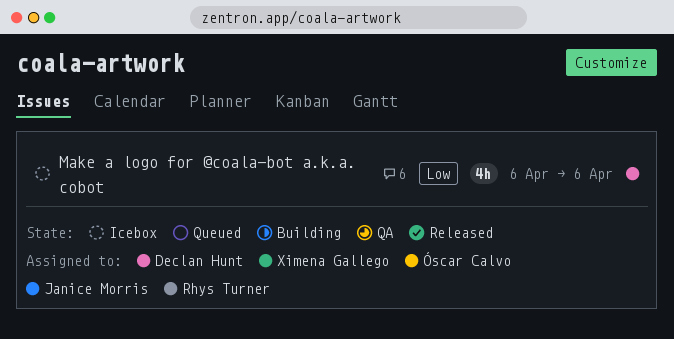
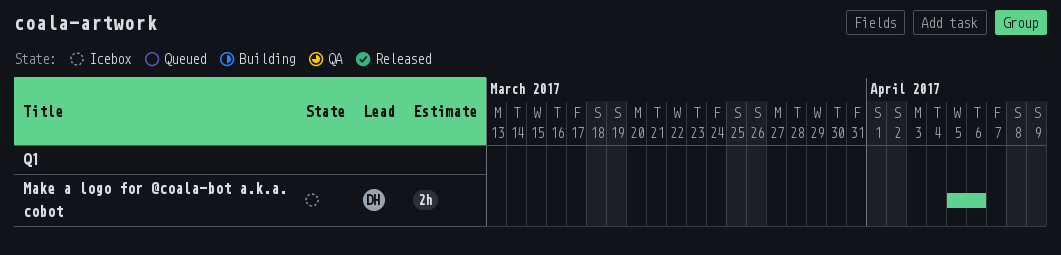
Make a logo for @coala-bot a.k.a. cobot, estimate: 4h -> 2h
Make a logo for @coala-bot a.k.a. cobot, start: Apr 6 -> Apr 5

